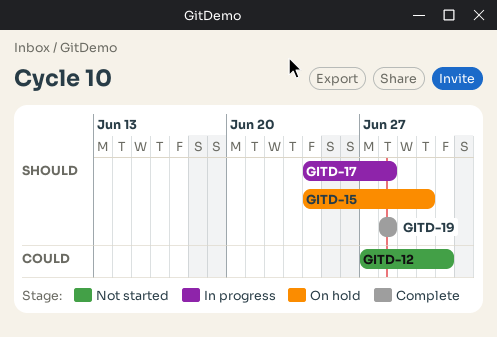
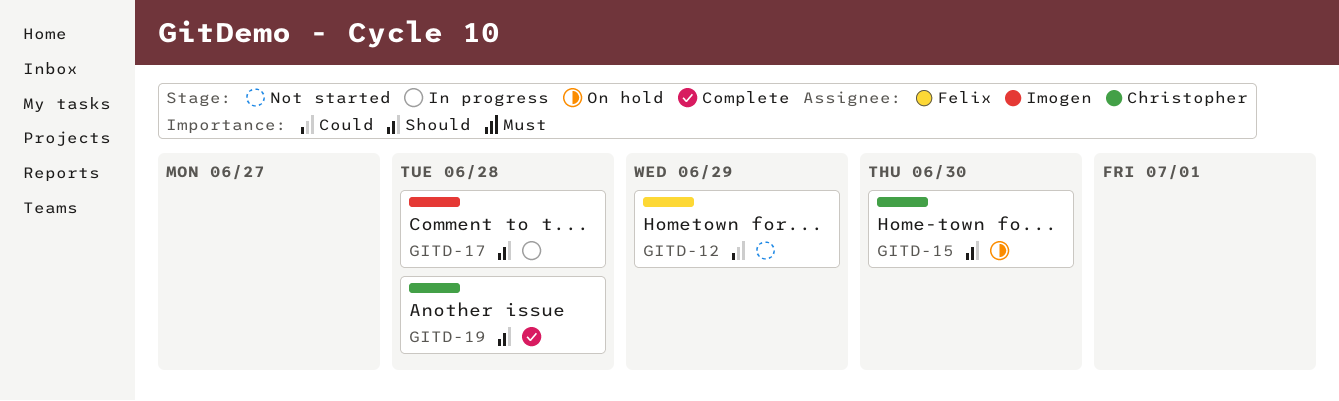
GITD-12, due: Jul 1 -> Jun 29

